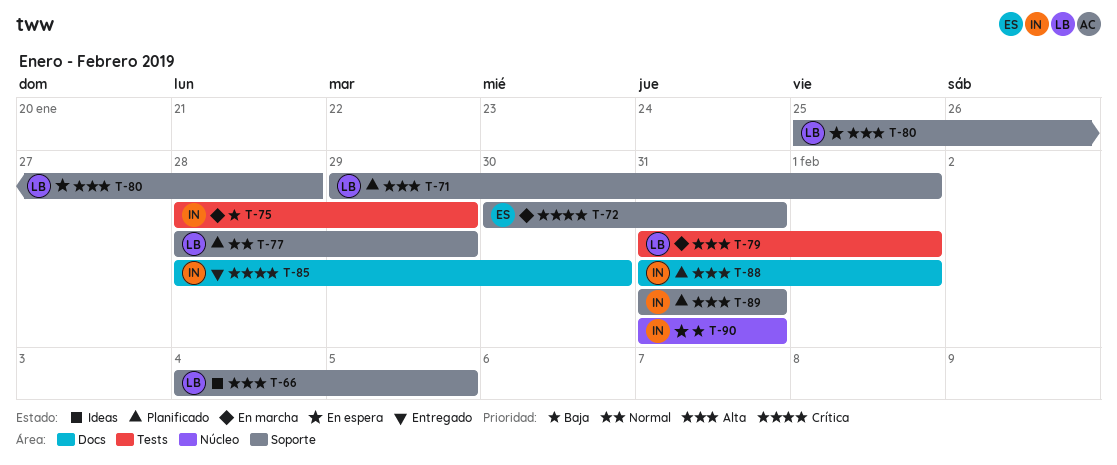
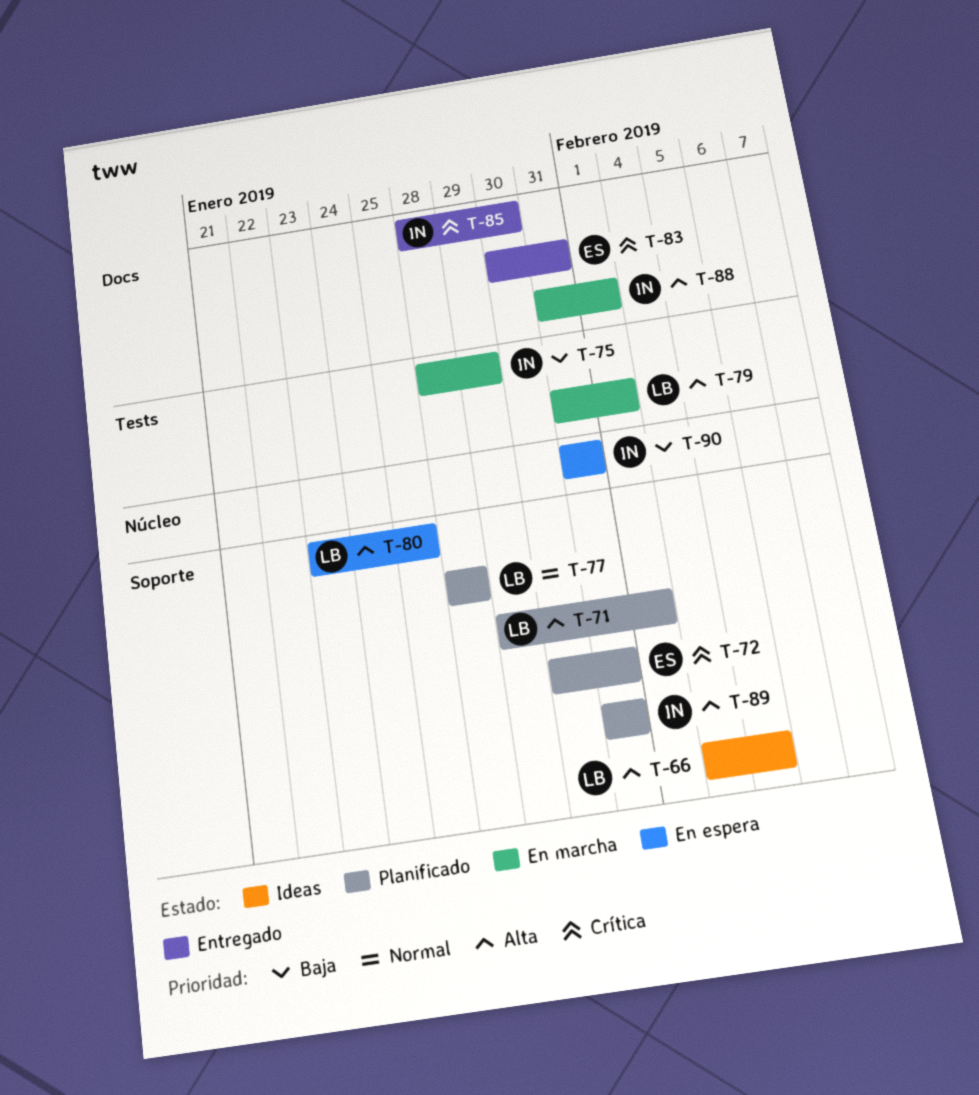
T-72, status: En marcha -> Planificado
T-77, due: Jan 29 -> Jan 28
T-80, start: Jan 25 -> Jan 23
T-80, due: Jan 28 -> Jan 25
T-83: none -> present
T-88, status: Planificado -> En marcha

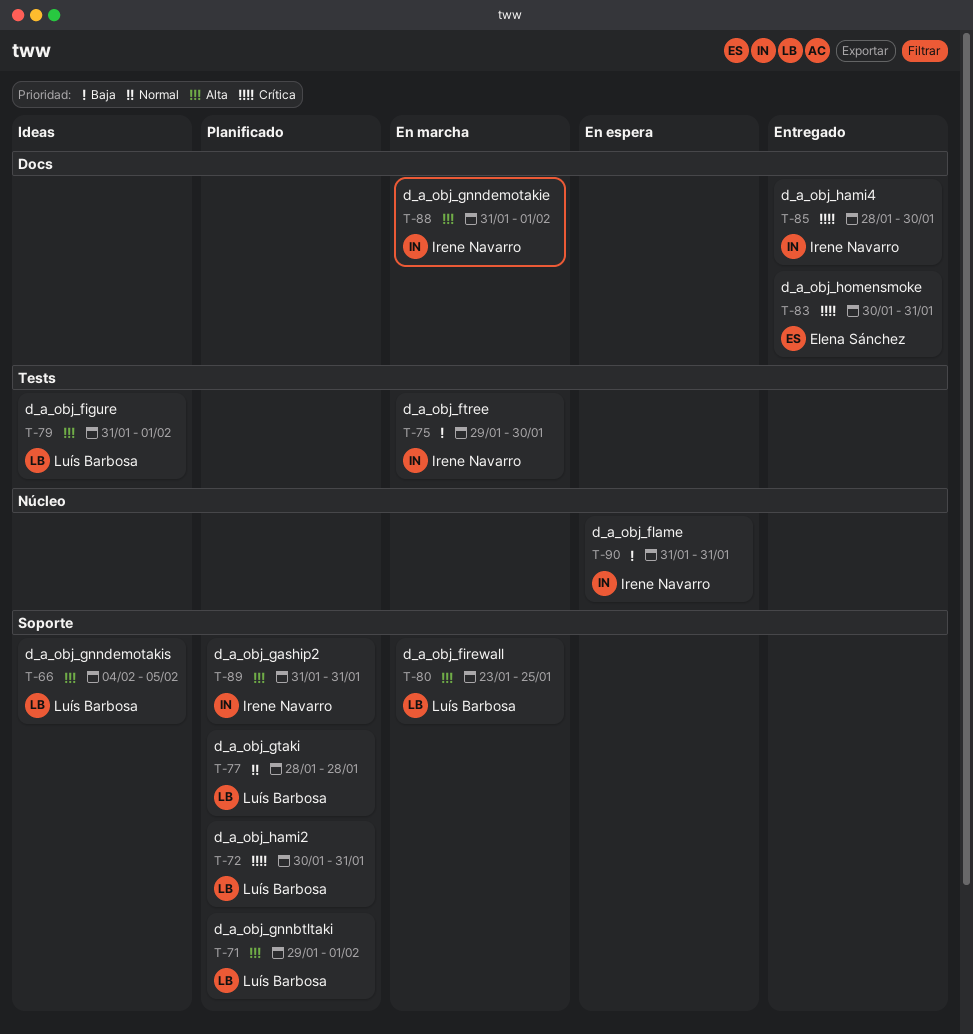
T-72, owner: Elena Sánchez -> Luís Barbosa
T-75, start: Jan 28 -> Jan 29
T-75, due: Jan 29 -> Jan 30
T-79, status: En marcha -> Ideas
T-80, status: En espera -> En marcha

